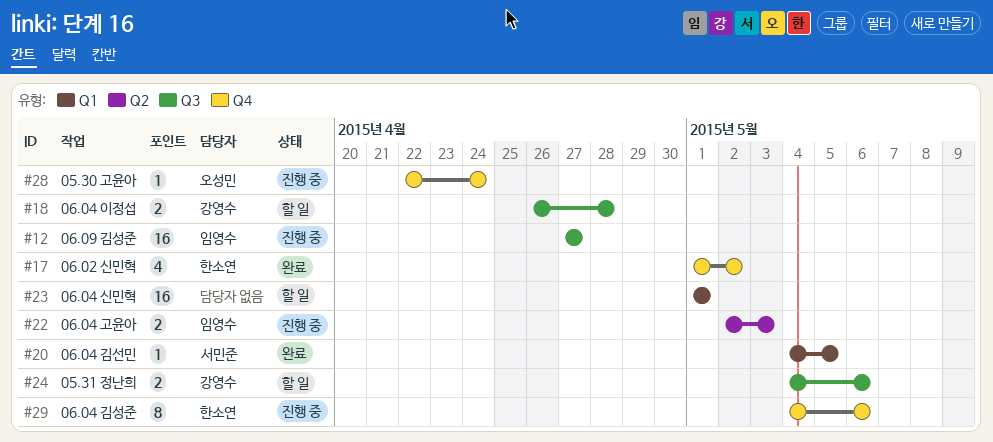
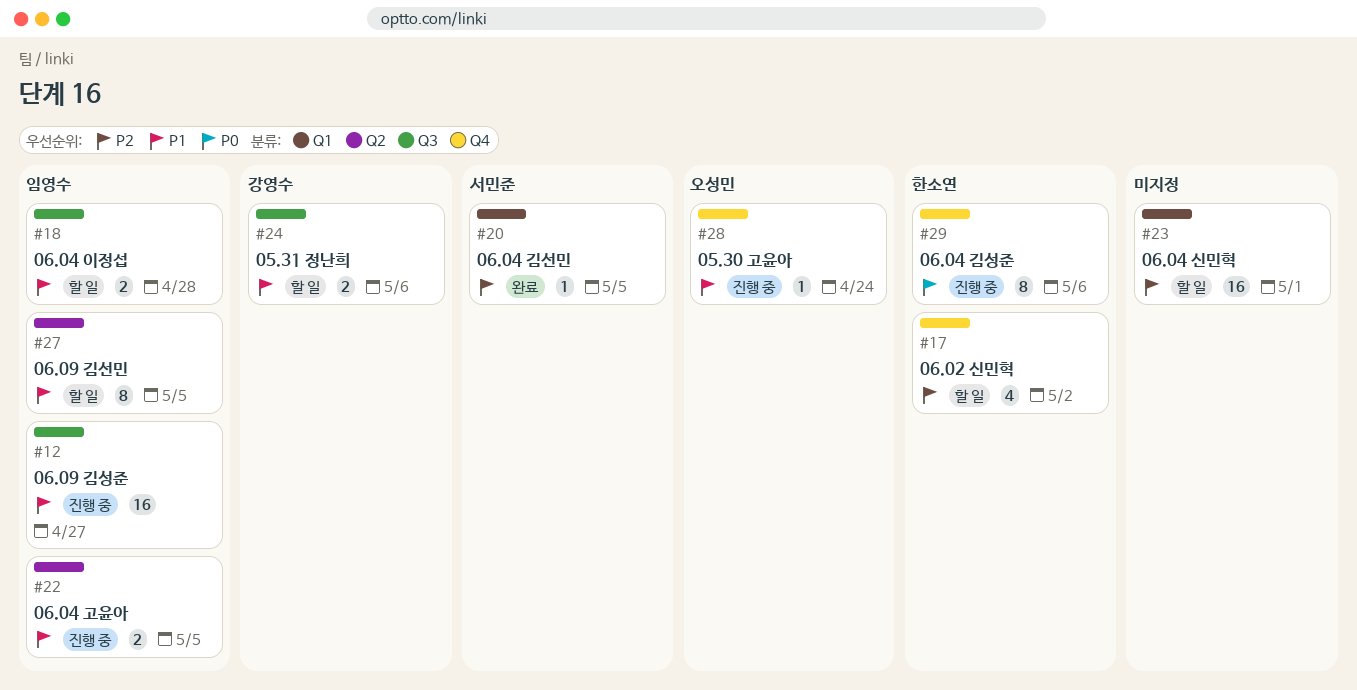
#17, status: 완료 -> 할 일
#18, owner: 강영수 -> 임영수
#22, due: May 3 -> May 5
#27: none -> present

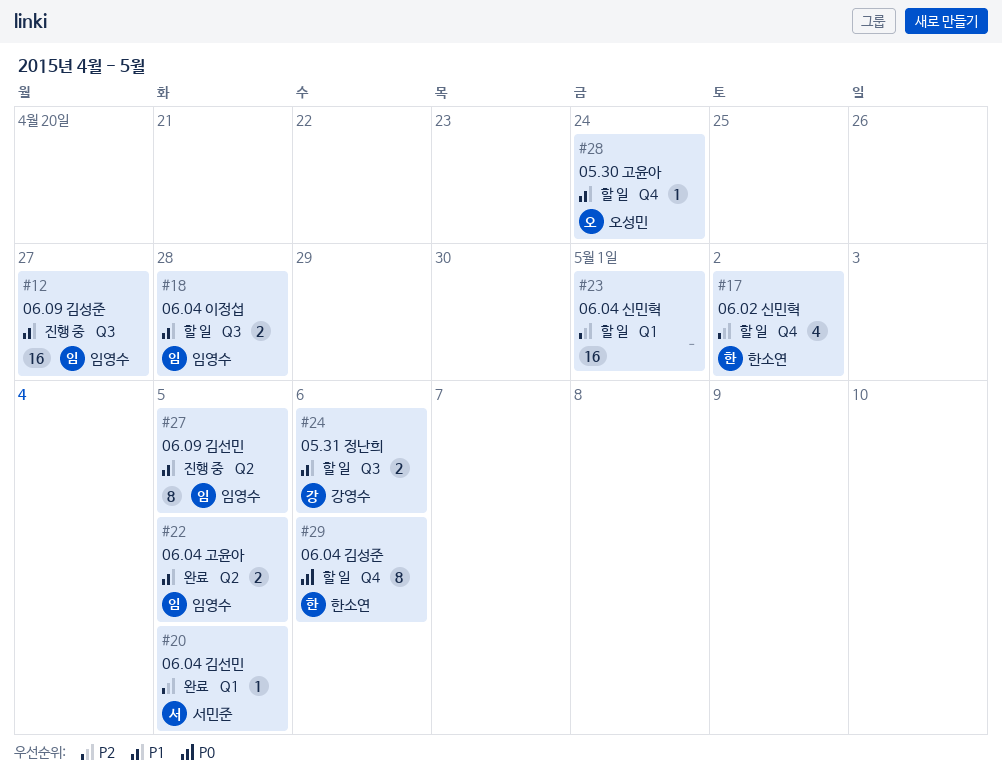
#22, status: 진행 중 -> 완료
#27, status: 할 일 -> 진행 중
#28, status: 진행 중 -> 할 일
#29, status: 진행 중 -> 할 일

